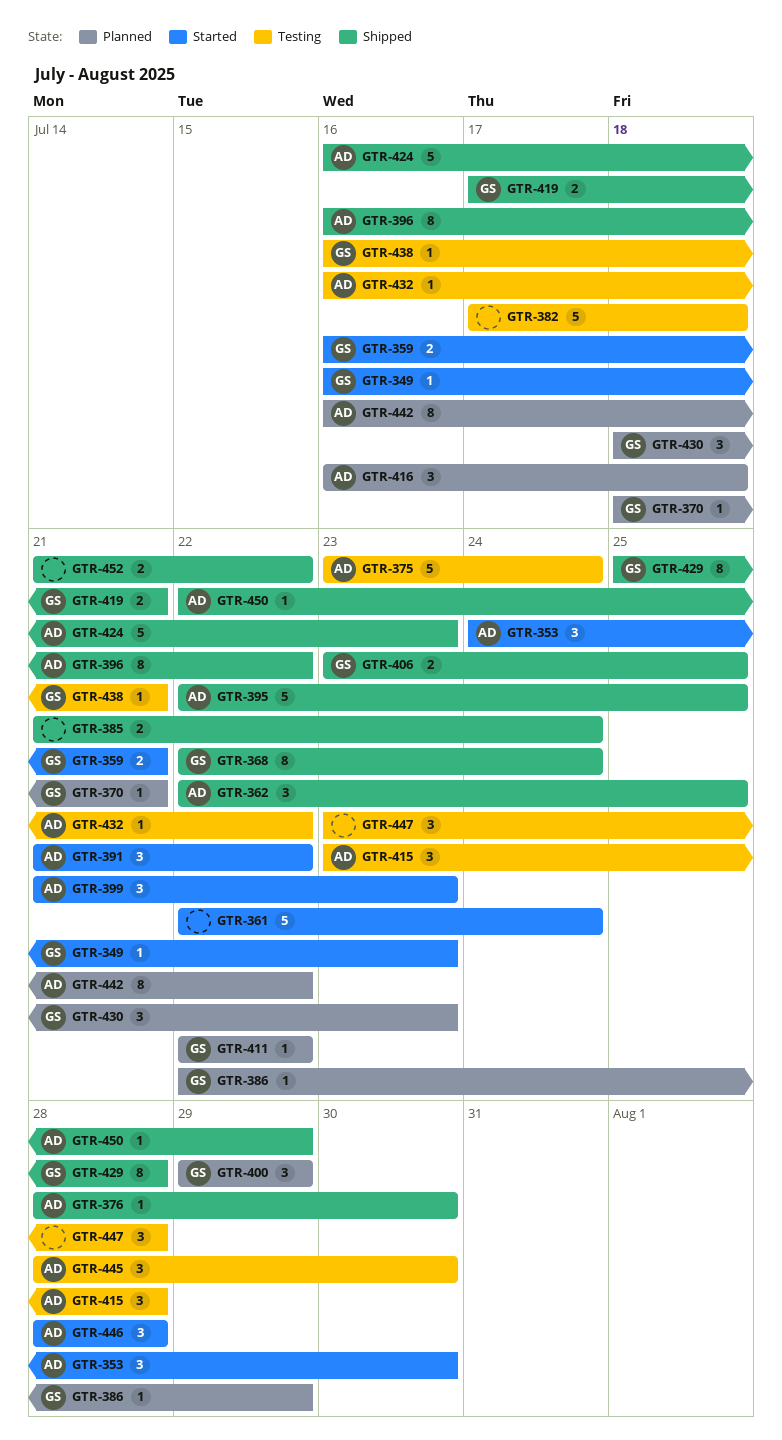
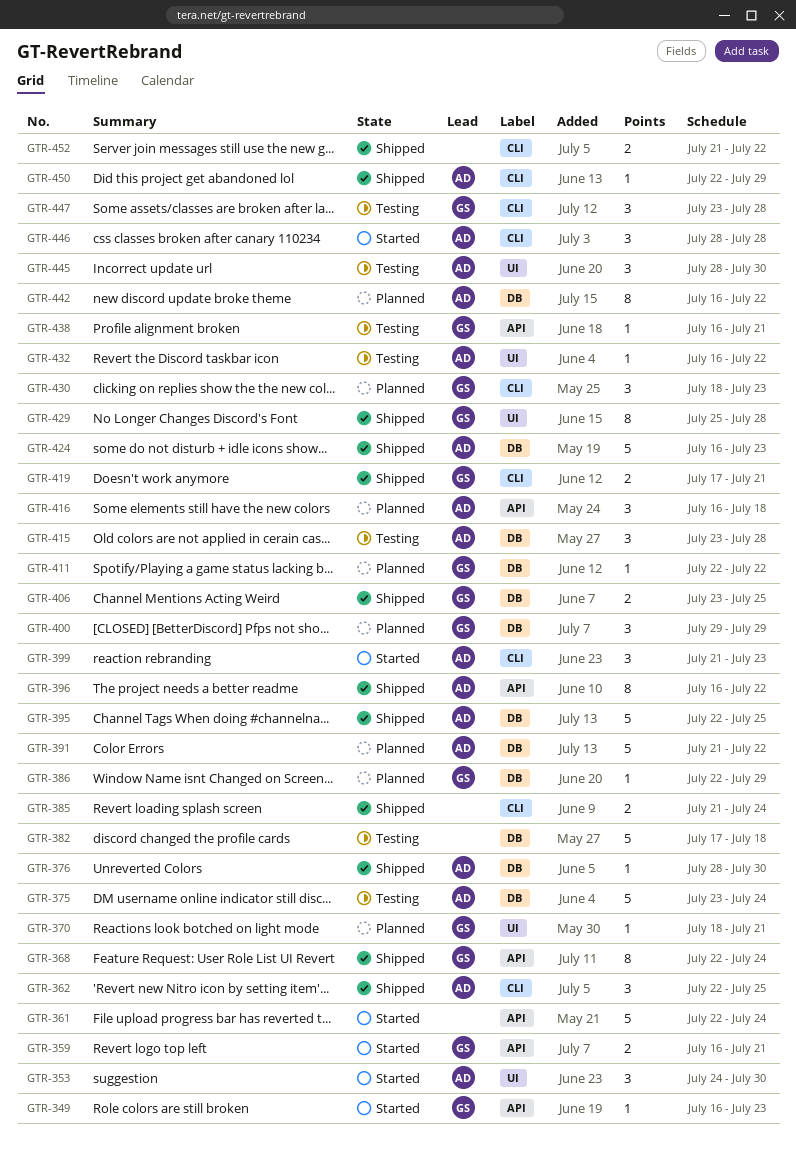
GTR-391, status: Started -> Planned
GTR-391, estimate: 3 -> 5
GTR-447, owner: none -> GS

